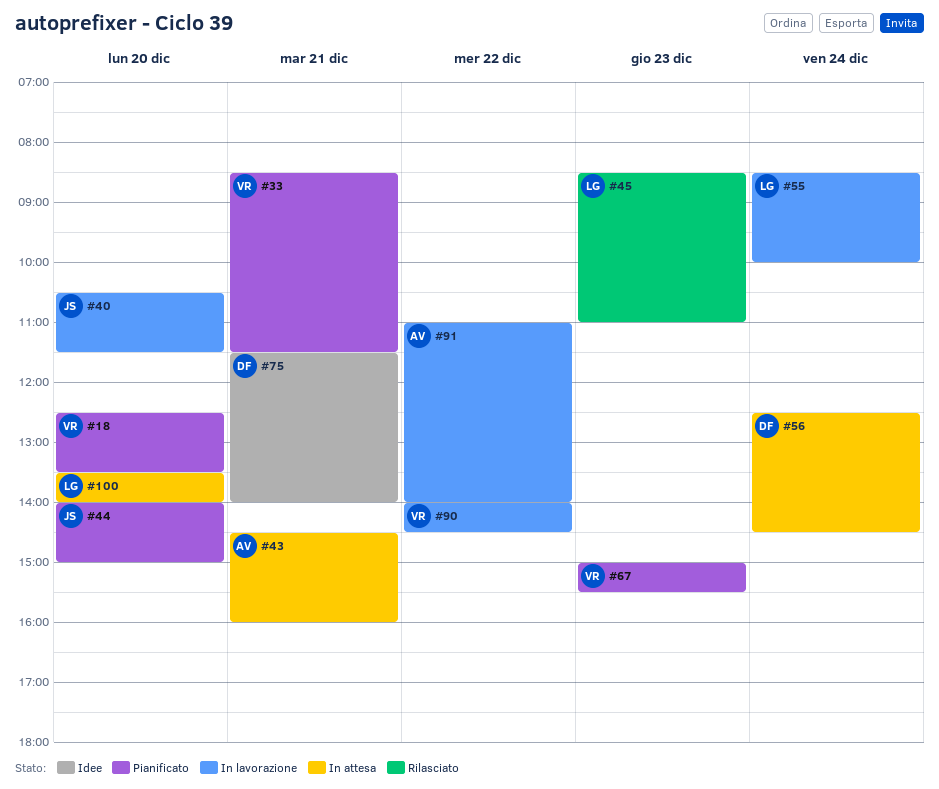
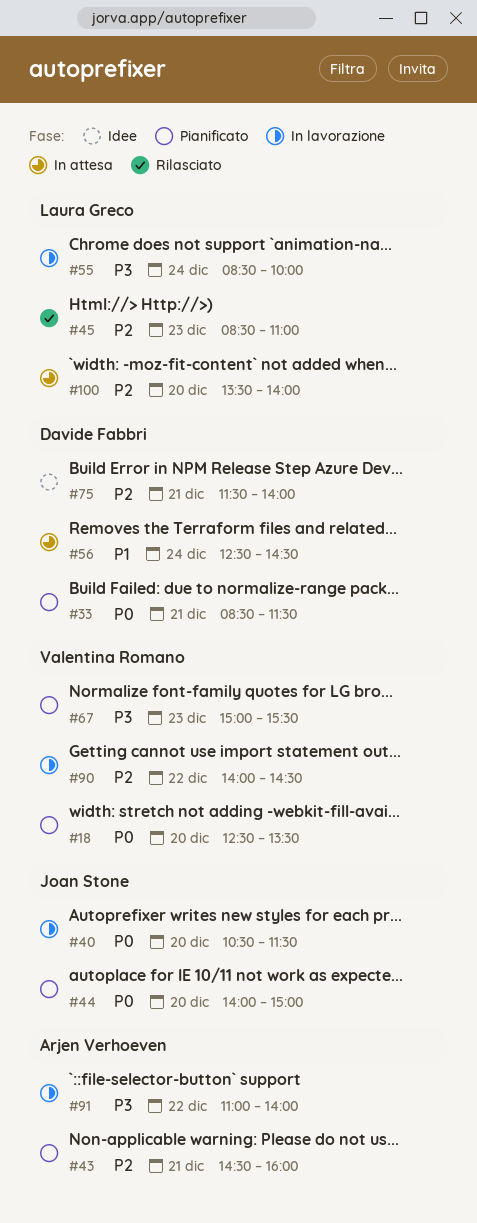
#33, owner: Valentina Romano -> Davide Fabbri
#43, status: In attesa -> Pianificato

